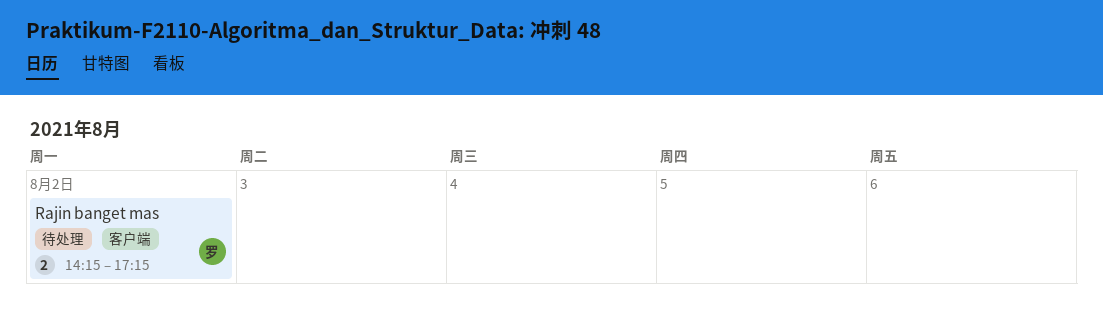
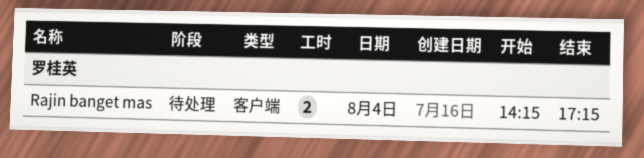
Rajin banget mas, day: Aug 2 -> Aug 4

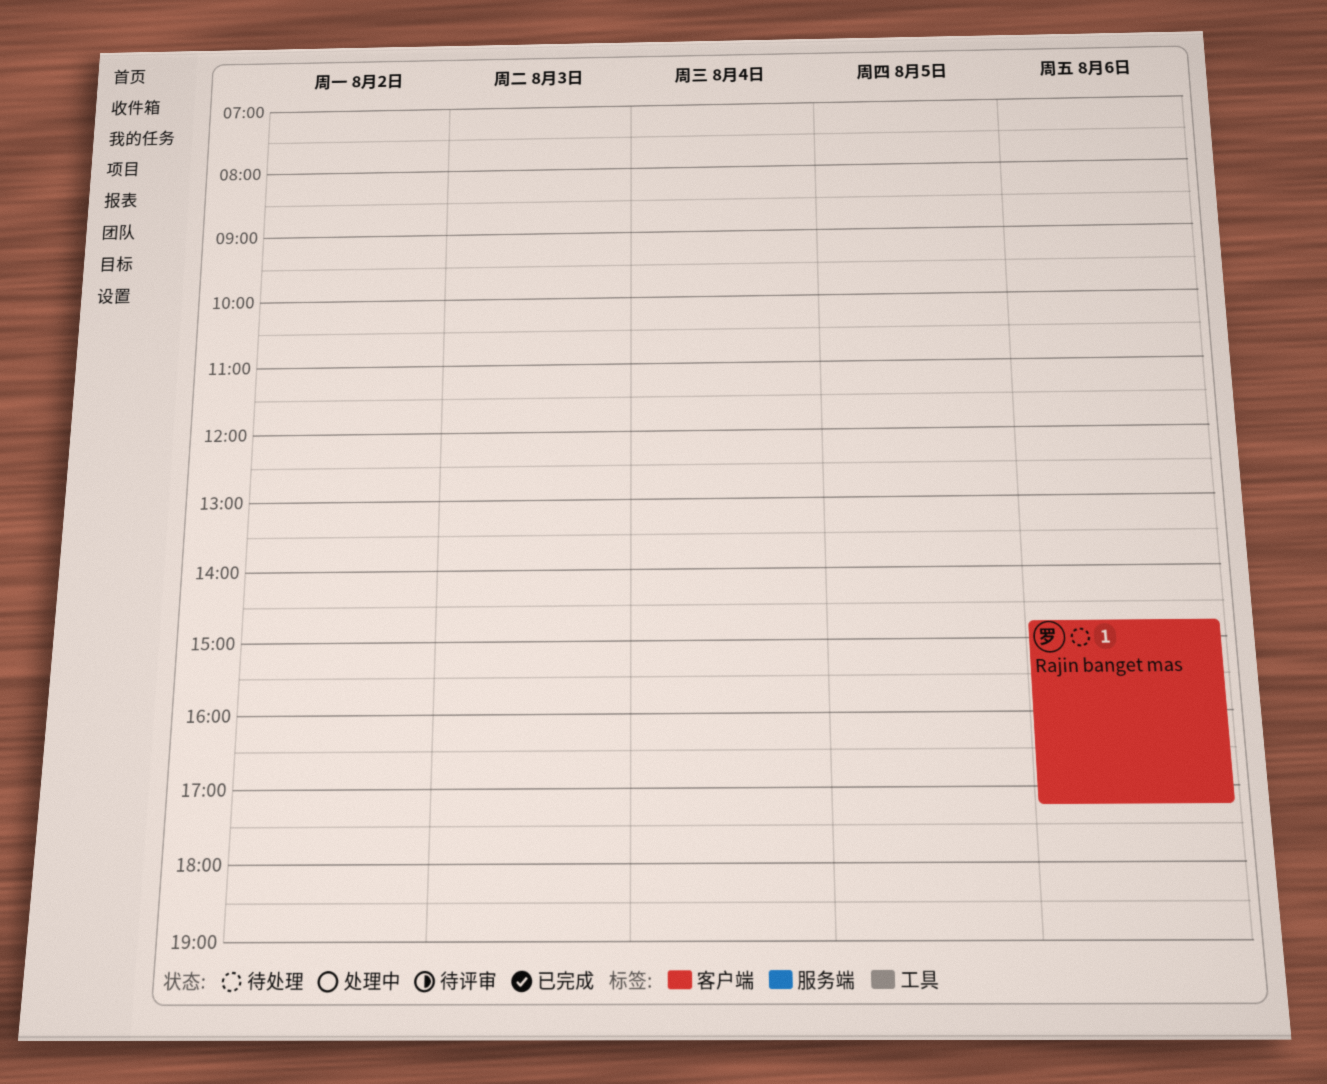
Rajin banget mas, estimate: 2 -> 1
Rajin banget mas, day: Aug 4 -> Aug 6
Rajin banget mas, begins: 14:15 -> 14:45

